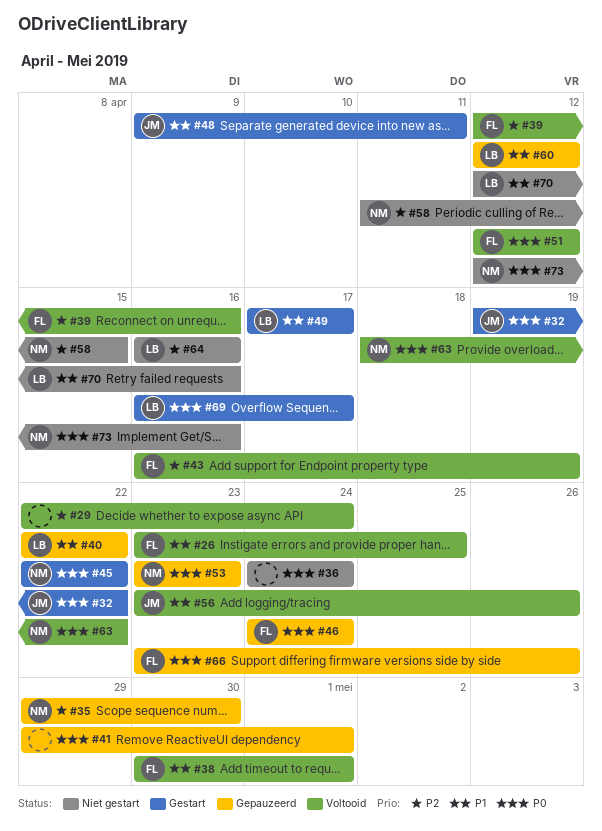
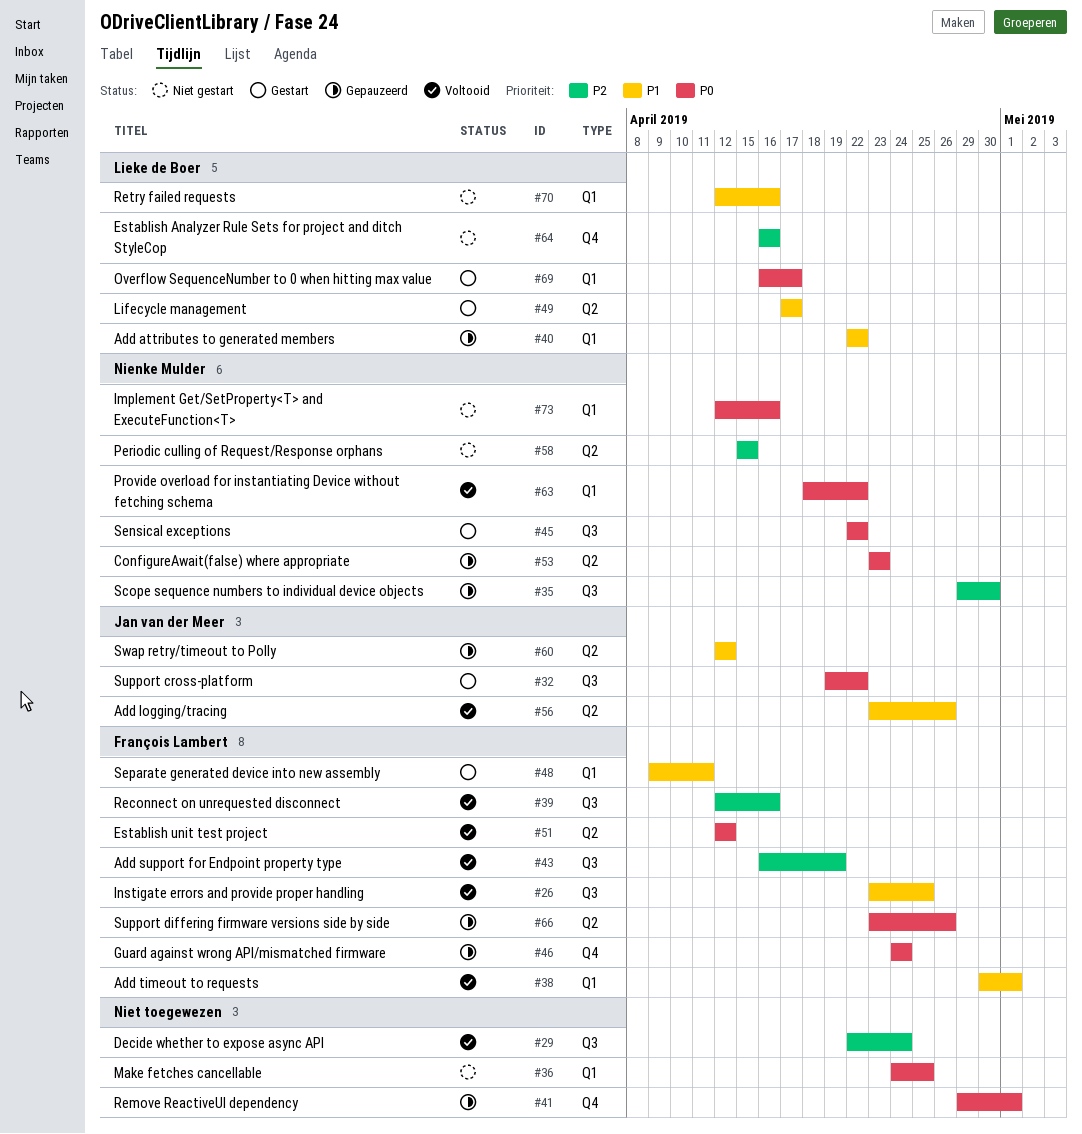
#36, due: Apr 24 -> Apr 25
#48, owner: Jan van der Meer -> François Lambert
#58, start: Apr 11 -> Apr 15
#60, owner: Lieke de Boer -> Jan van der Meer

